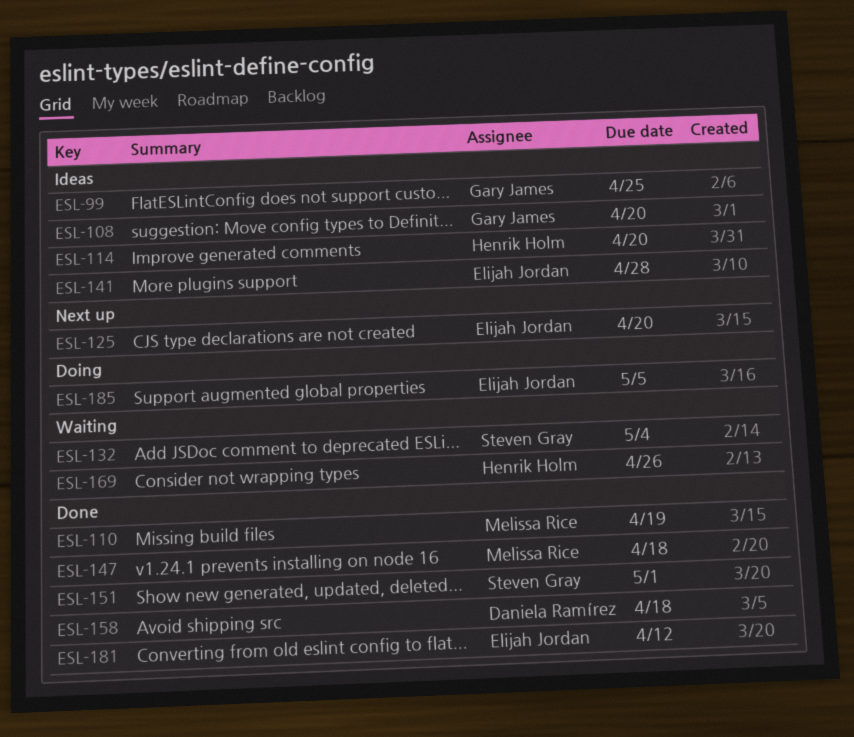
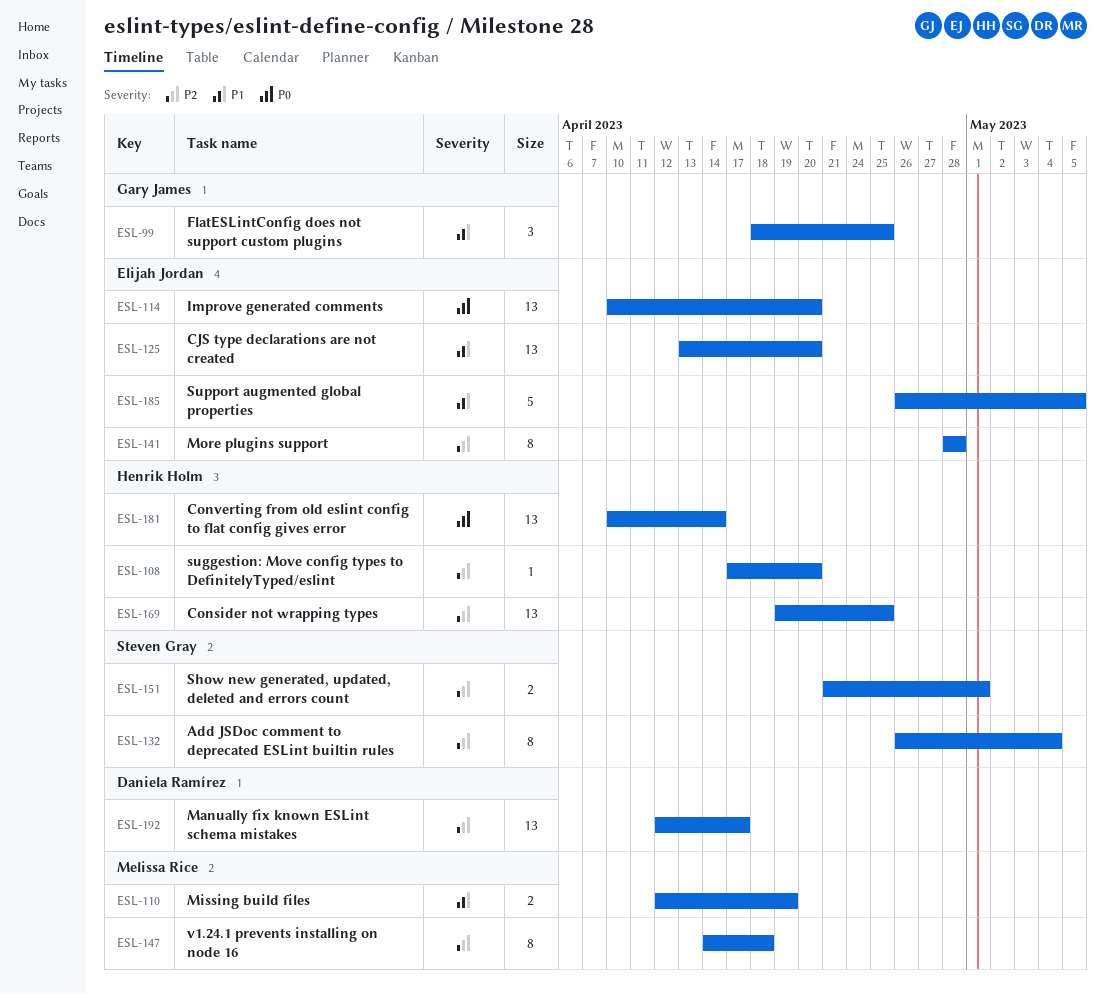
ESL-108, owner: Gary James -> Henrik Holm
ESL-114, owner: Henrik Holm -> Elijah Jordan
ESL-158: present -> none
ESL-169, due: Apr 26 -> Apr 25
ESL-181, owner: Elijah Jordan -> Henrik Holm
ESL-181, due: Apr 12 -> Apr 14
ESL-192: none -> present

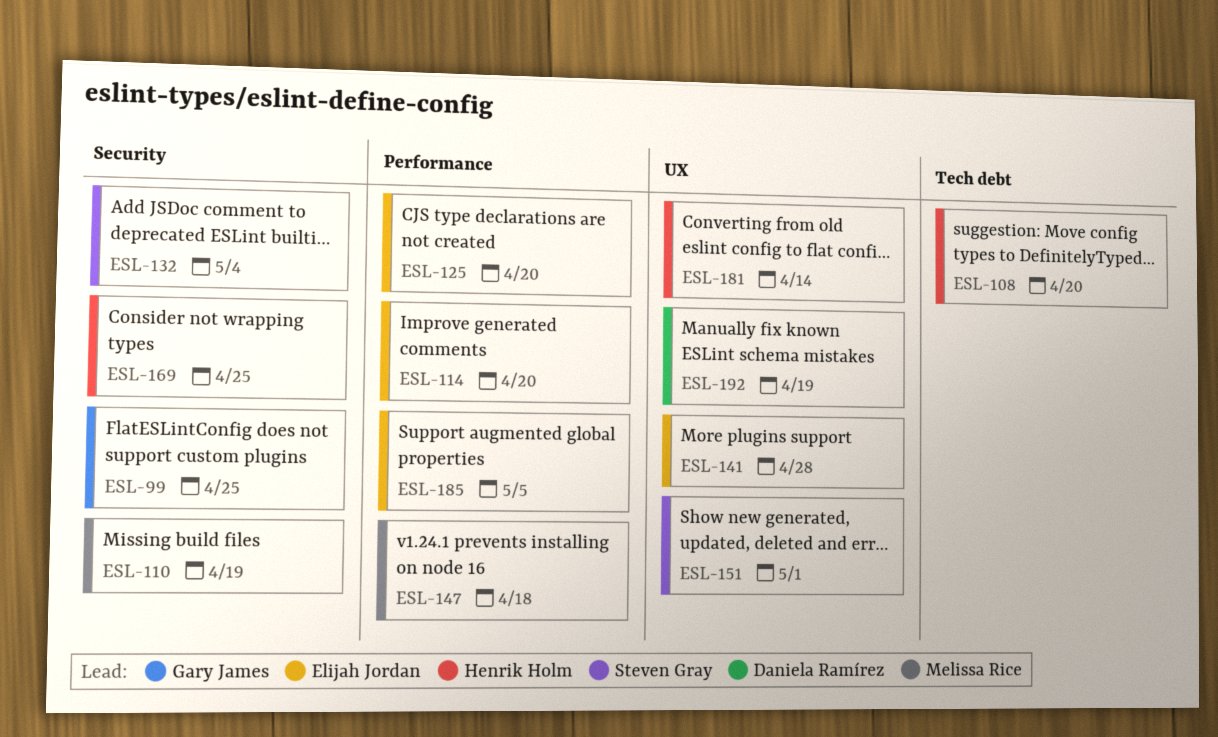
ESL-192, due: Apr 17 -> Apr 19

